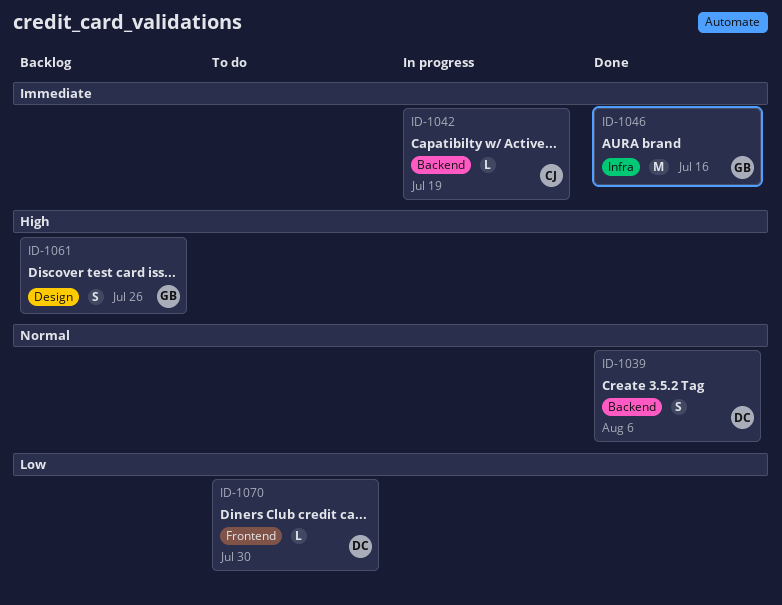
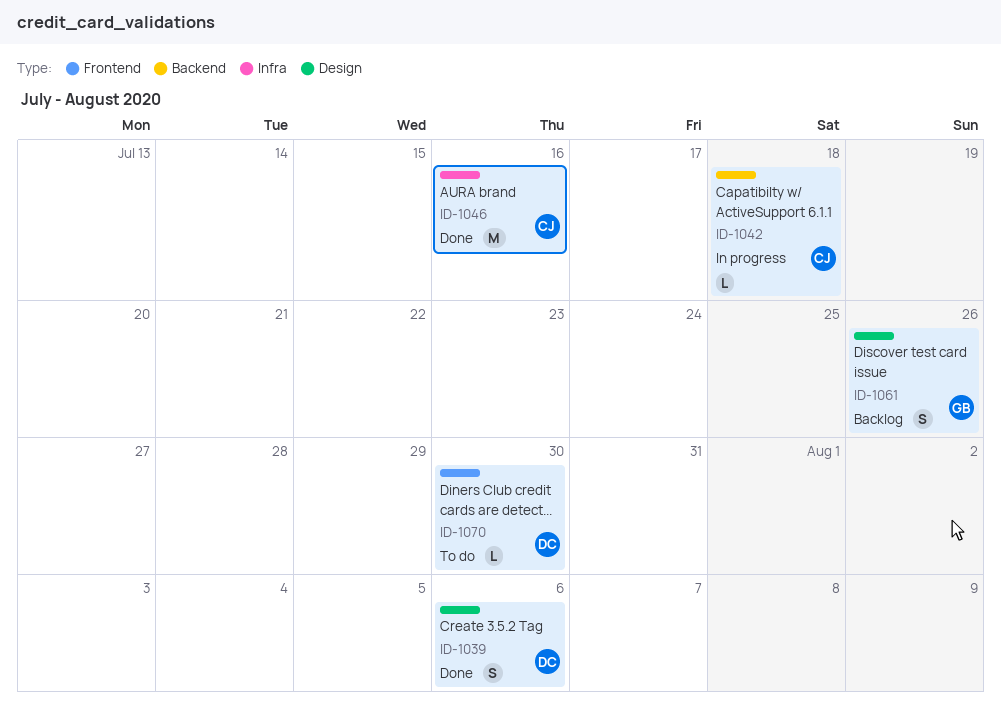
ID-1039, label: Backend -> Design
ID-1042, due: Jul 19 -> Jul 18
ID-1046, owner: GB -> CJ

